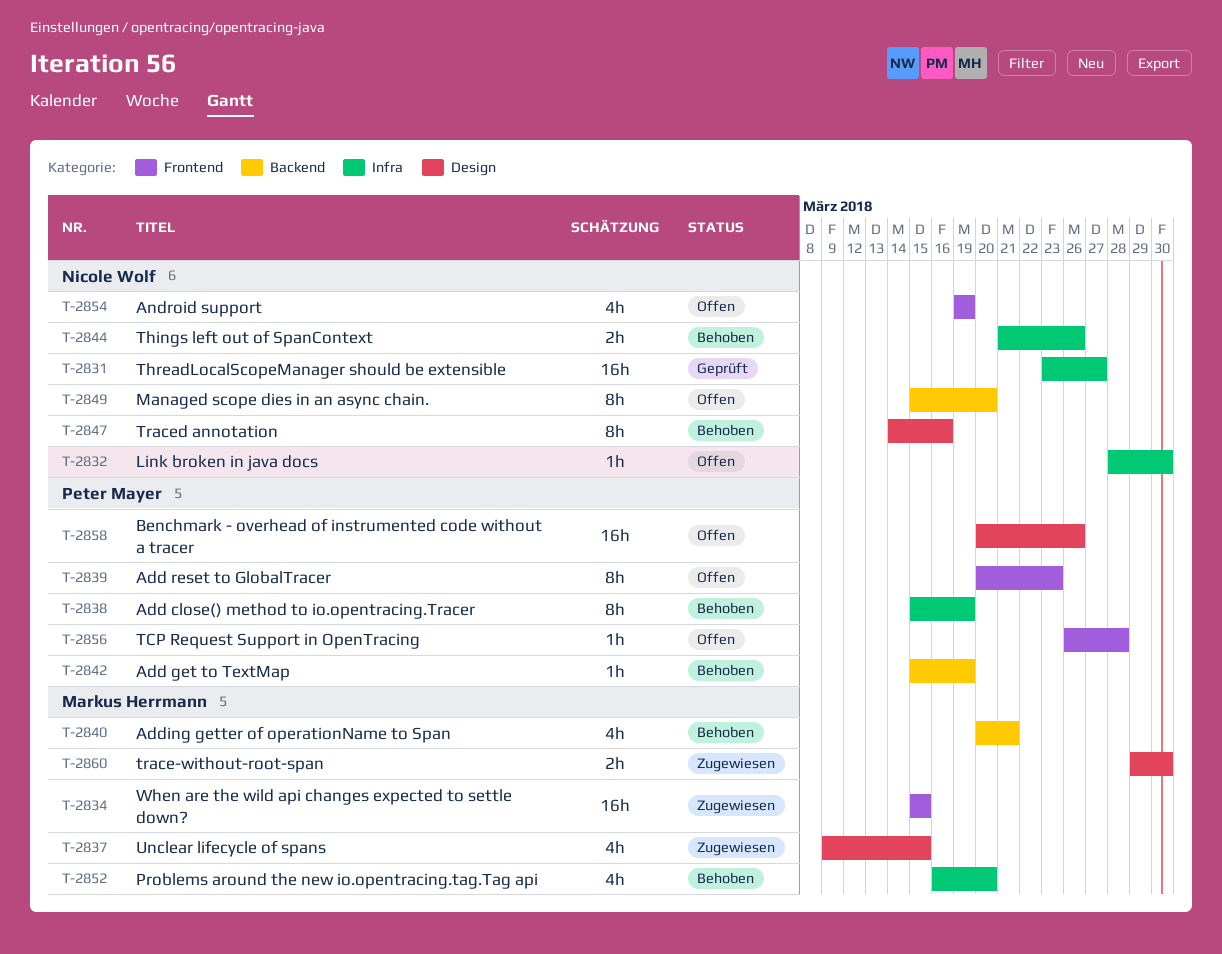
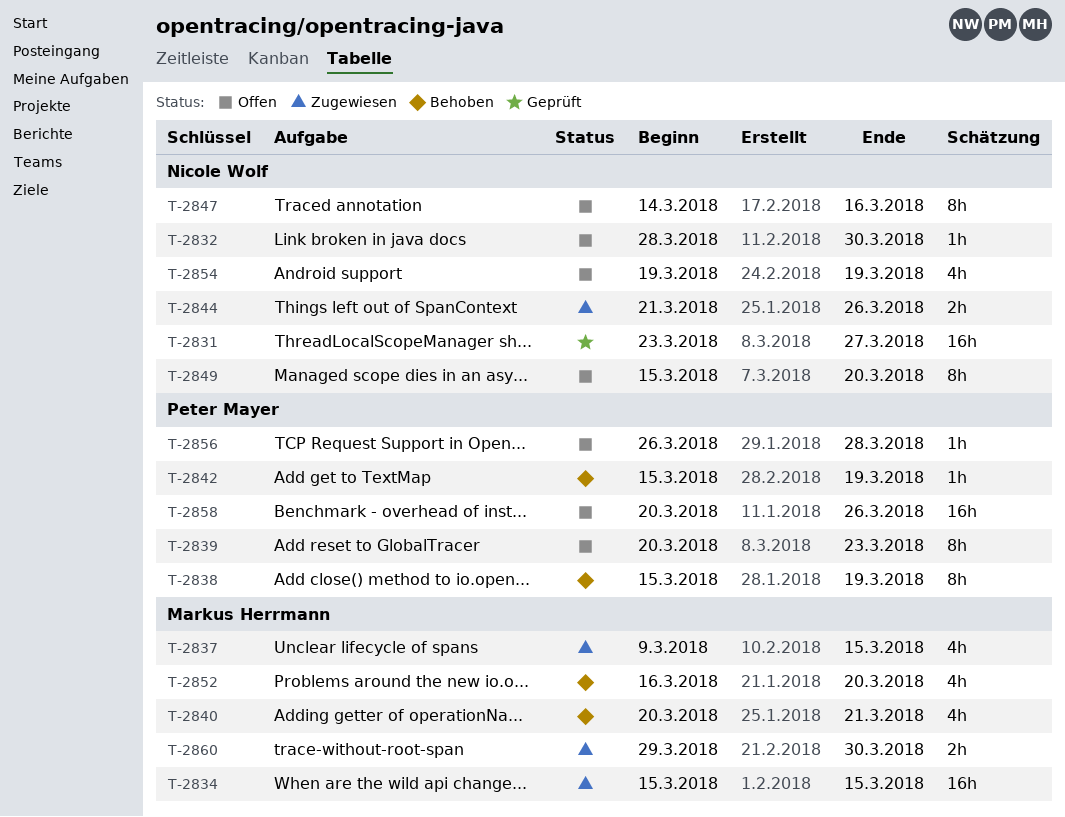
T-2844, status: Behoben -> Zugewiesen
T-2847, status: Behoben -> Offen

